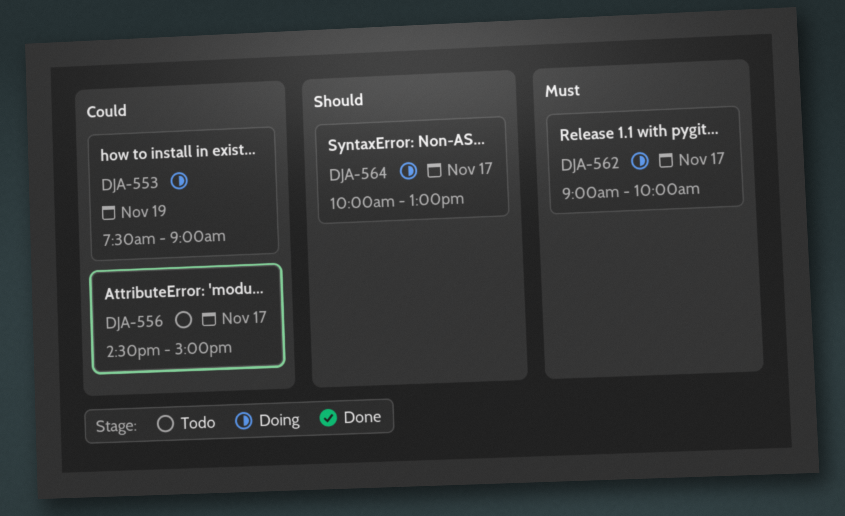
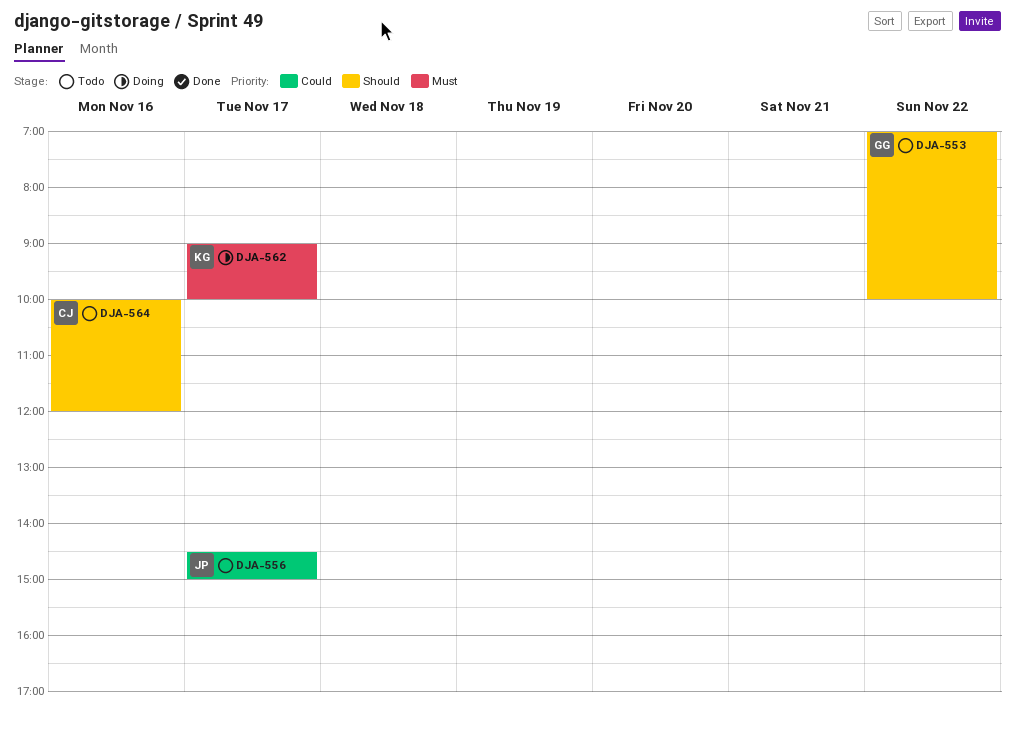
DJA-553, status: Doing -> Todo
DJA-553, priority: Could -> Should
DJA-553, day: Nov 19 -> Nov 22
DJA-553, begins: 07:30 -> 07:00
DJA-553, ends: 09:00 -> 10:00
DJA-564, status: Doing -> Todo
DJA-564, day: Nov 17 -> Nov 16
DJA-564, ends: 13:00 -> 12:00

